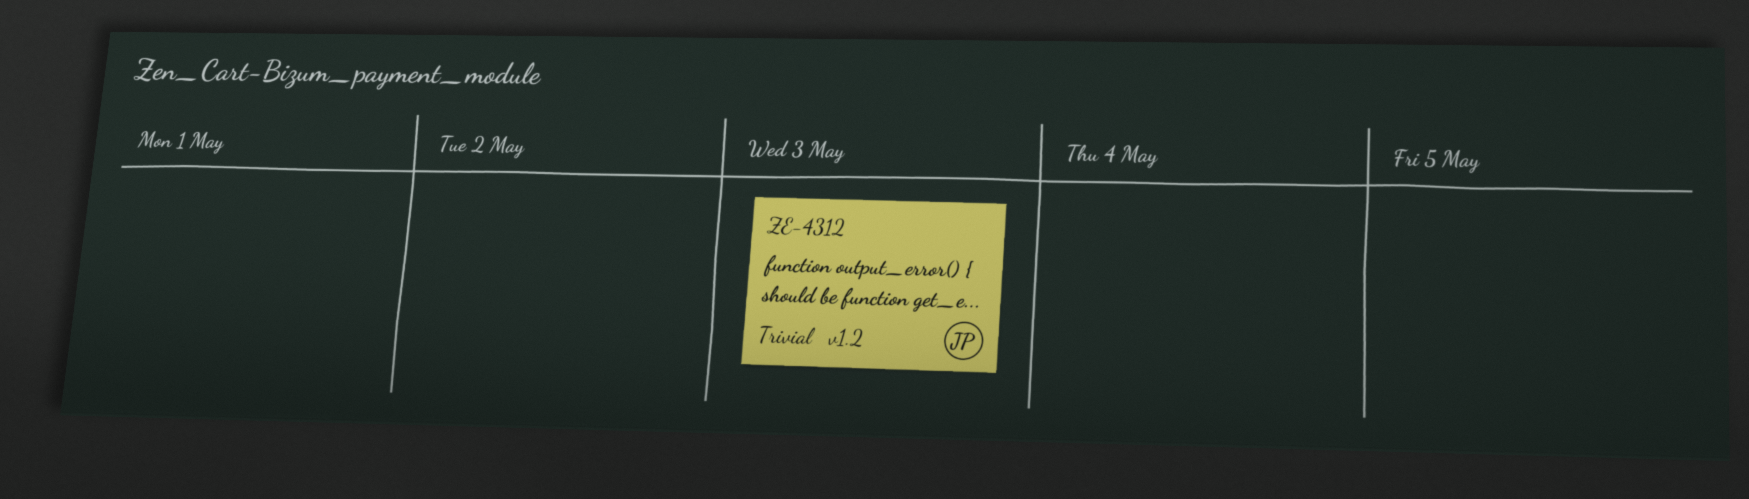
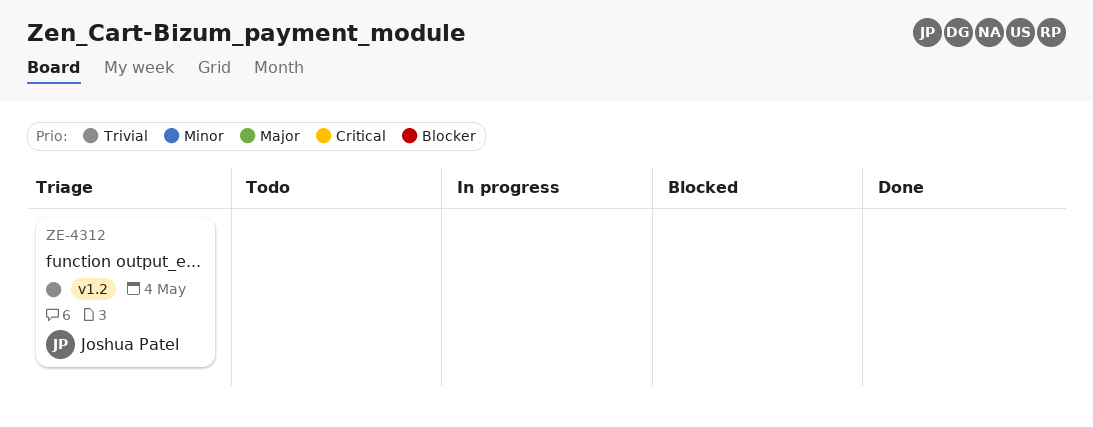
ZE-4312, due: May 3 -> May 4

